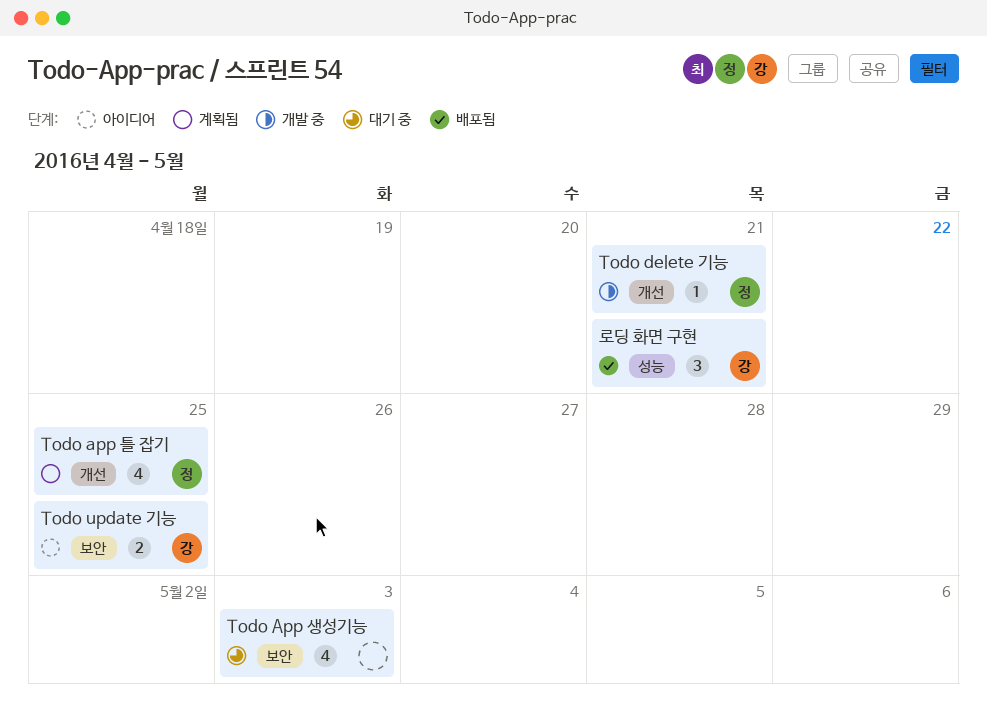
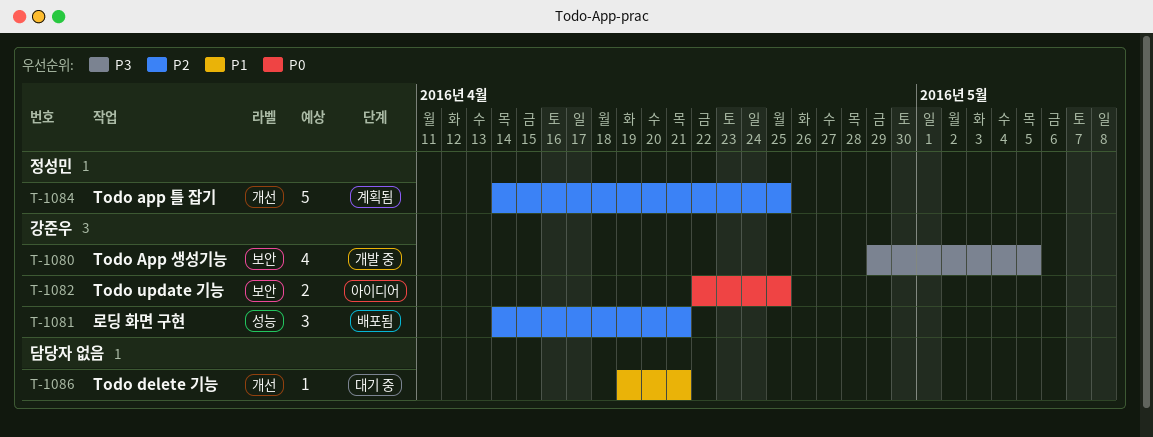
Todo App 생성기능, status: 대기 중 -> 개발 중
Todo App 생성기능, owner: none -> 강준우
Todo App 생성기능, due: May 3 -> May 5
Todo app 틀 잡기, estimate: 4 -> 5
Todo delete 기능, status: 개발 중 -> 대기 중
Todo delete 기능, owner: 정성민 -> none

